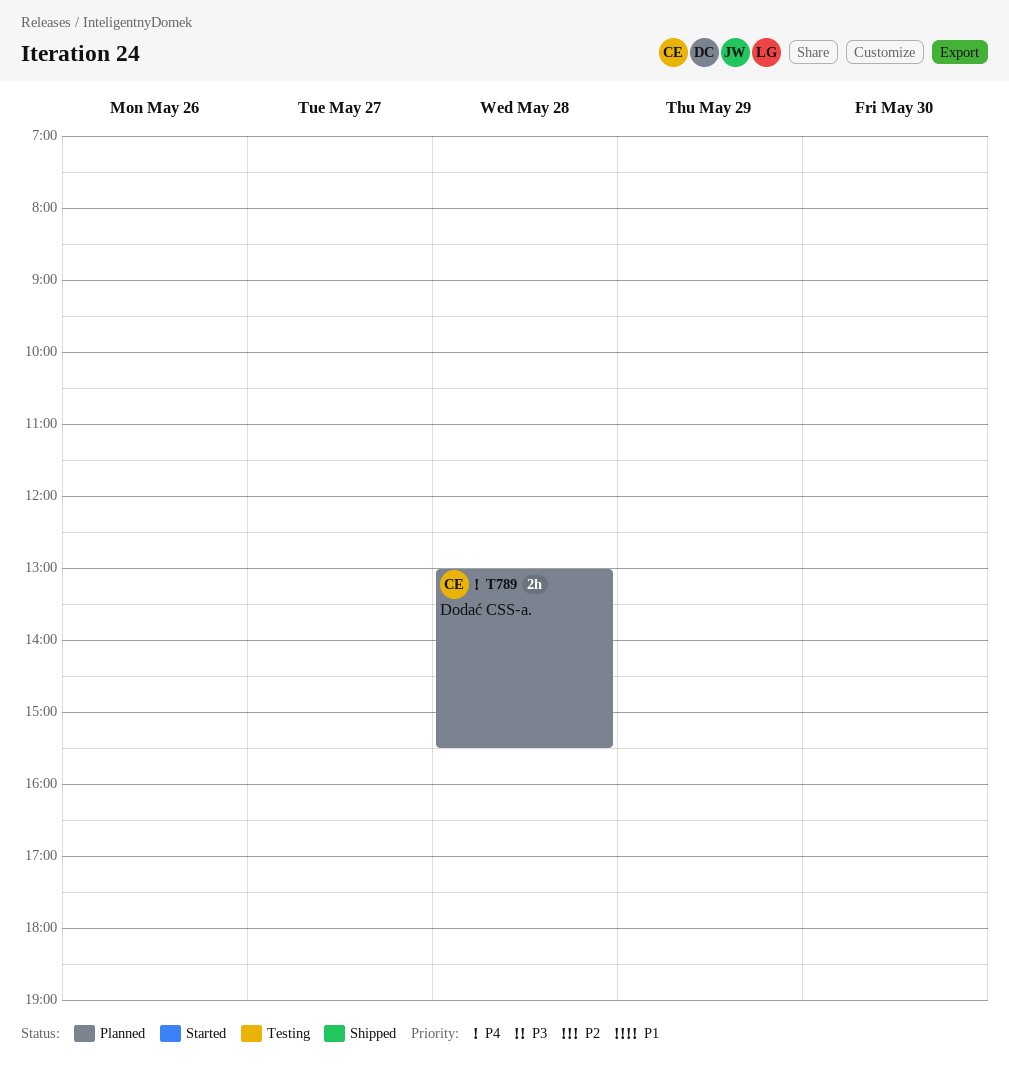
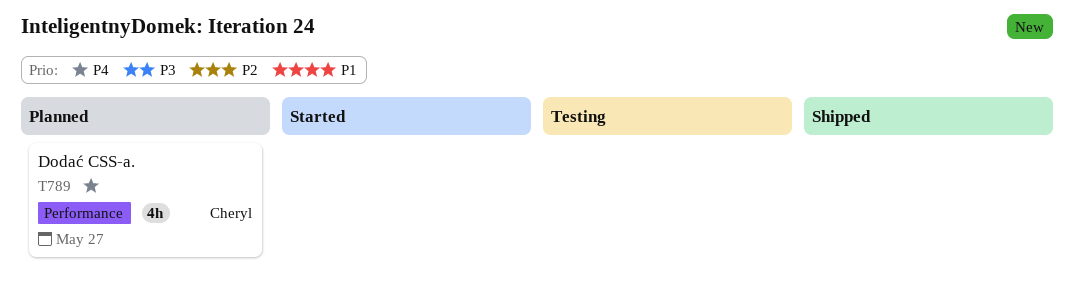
T789, estimate: 2h -> 4h
T789, day: May 28 -> May 27

